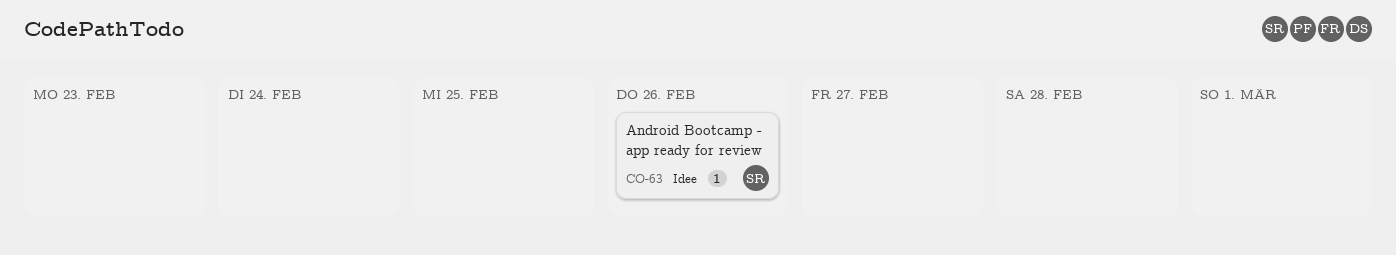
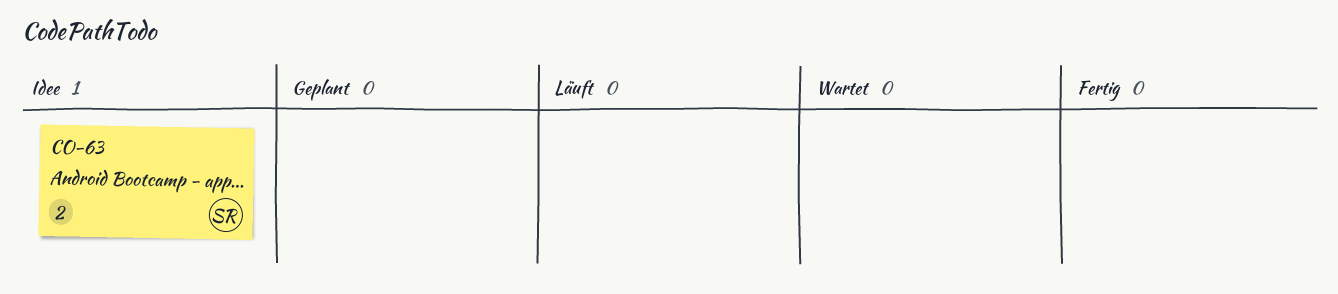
CO-63, estimate: 1 -> 2

